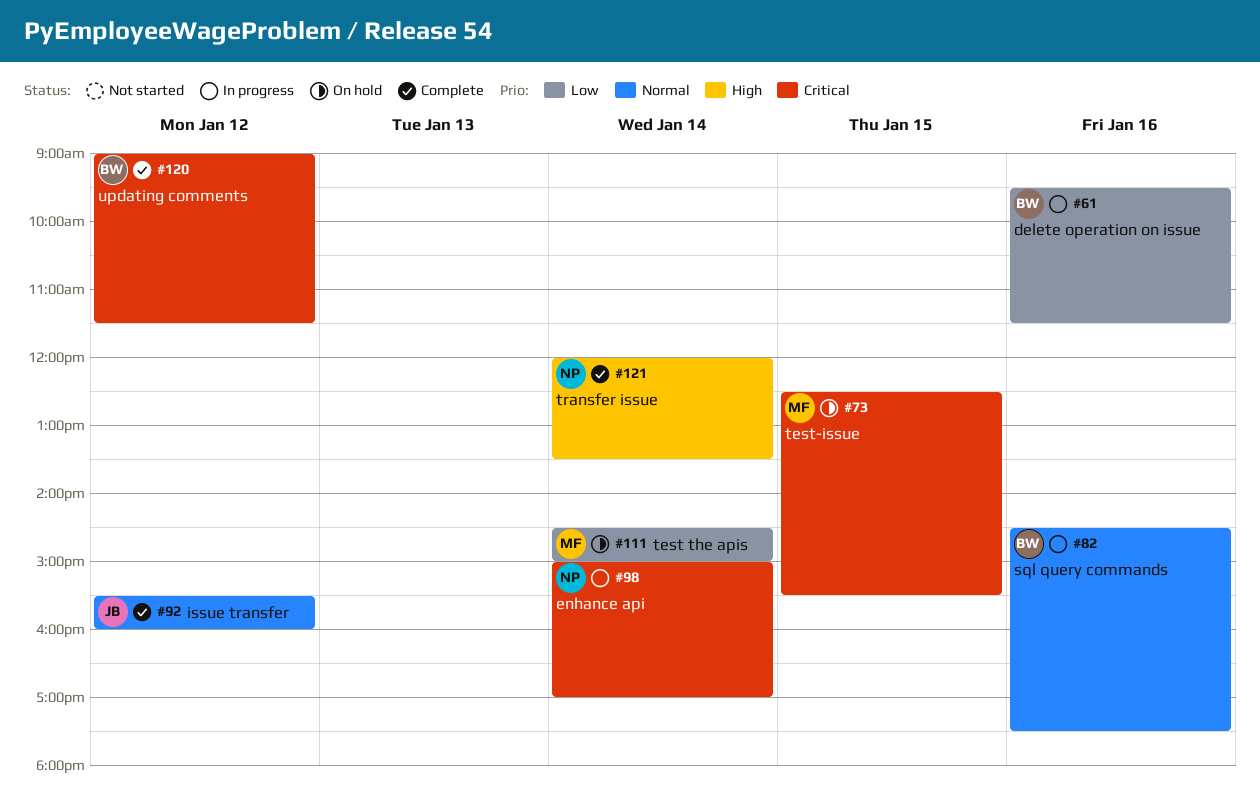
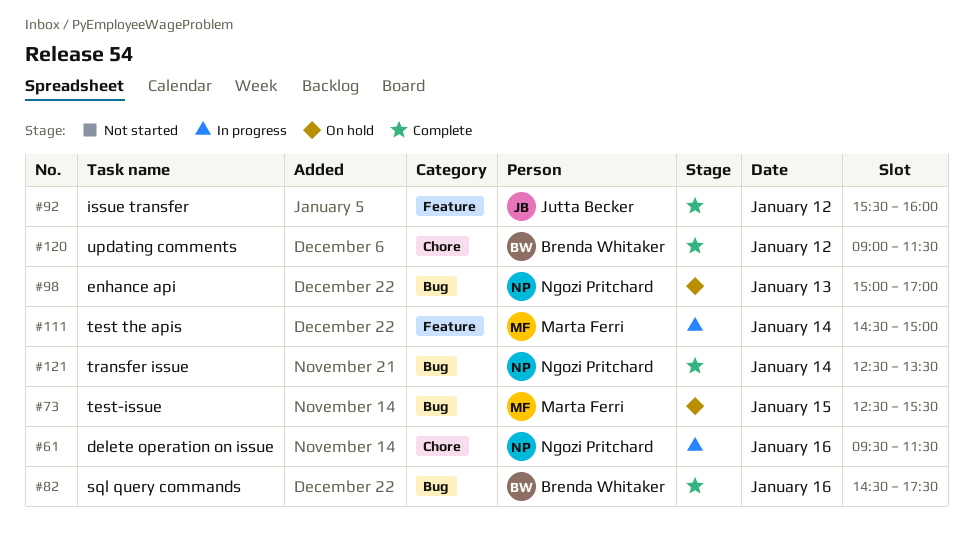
#61, owner: Brenda Whitaker -> Ngozi Pritchard
#82, status: In progress -> Complete
#98, status: In progress -> On hold
#98, day: Jan 14 -> Jan 13
#111, status: On hold -> In progress
#121, begins: 12:00 -> 12:30

